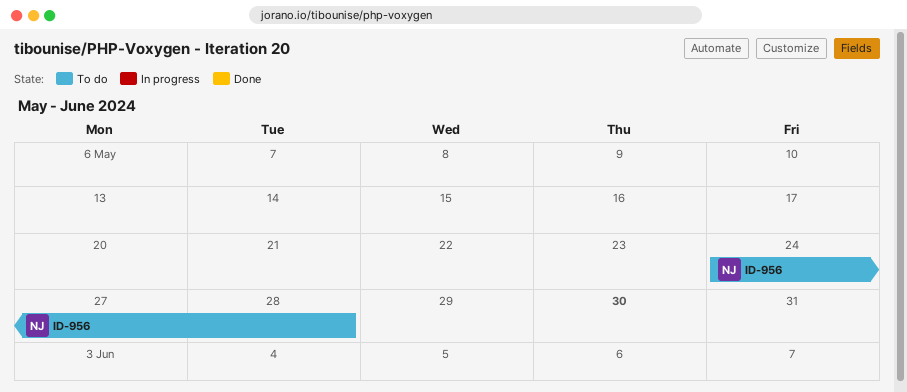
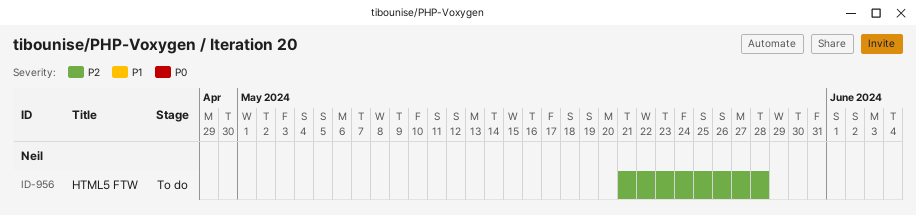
ID-956, start: May 24 -> May 21

